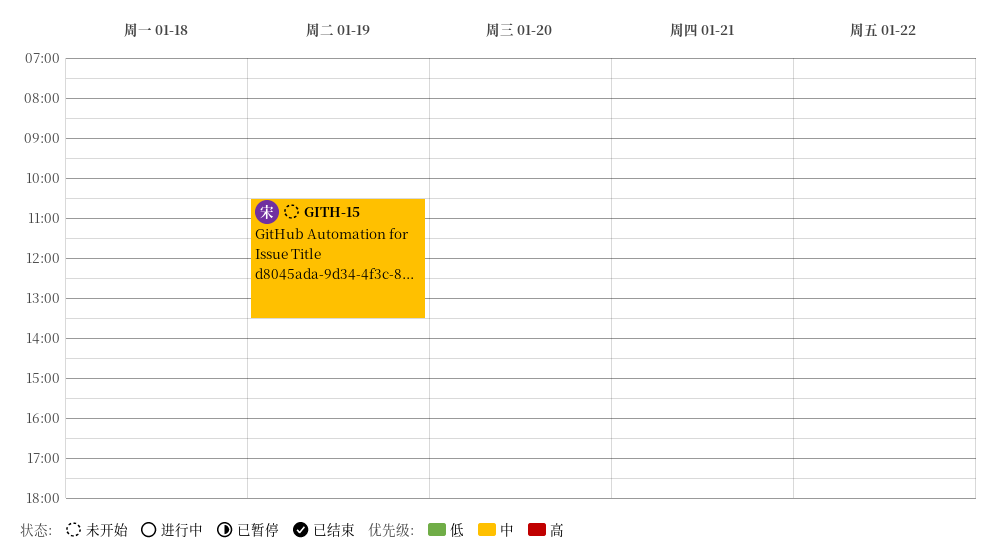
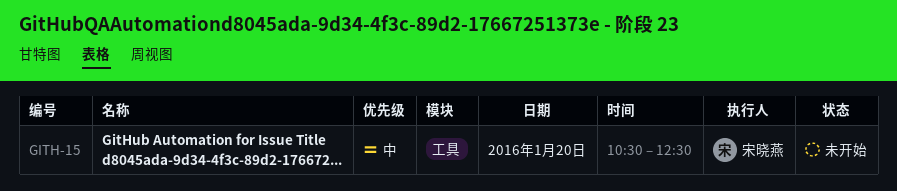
GITH-15, day: Jan 19 -> Jan 20
GITH-15, ends: 13:30 -> 12:30

